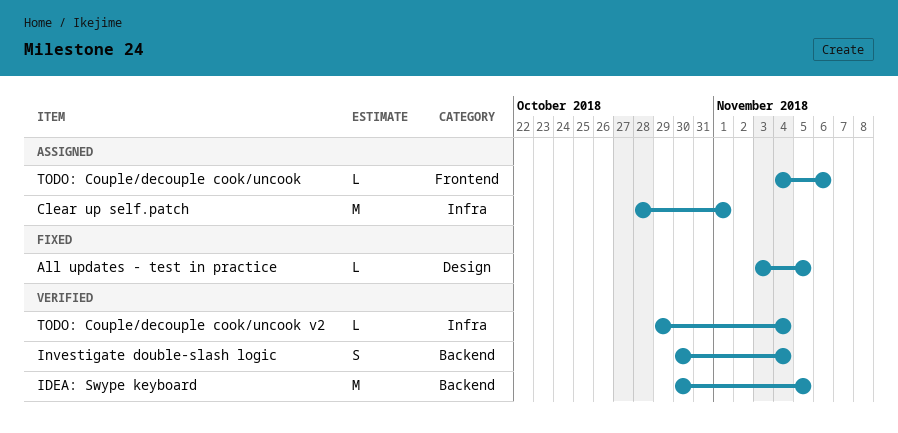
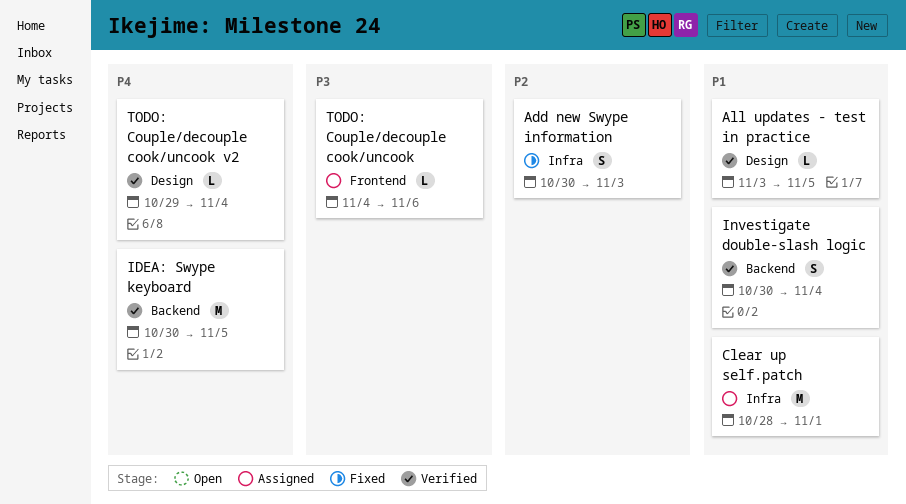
Add new Swype information: none -> present
All updates - test in practice, status: Fixed -> Verified
TODO: Couple/decouple cook/uncook v2, label: Infra -> Design

